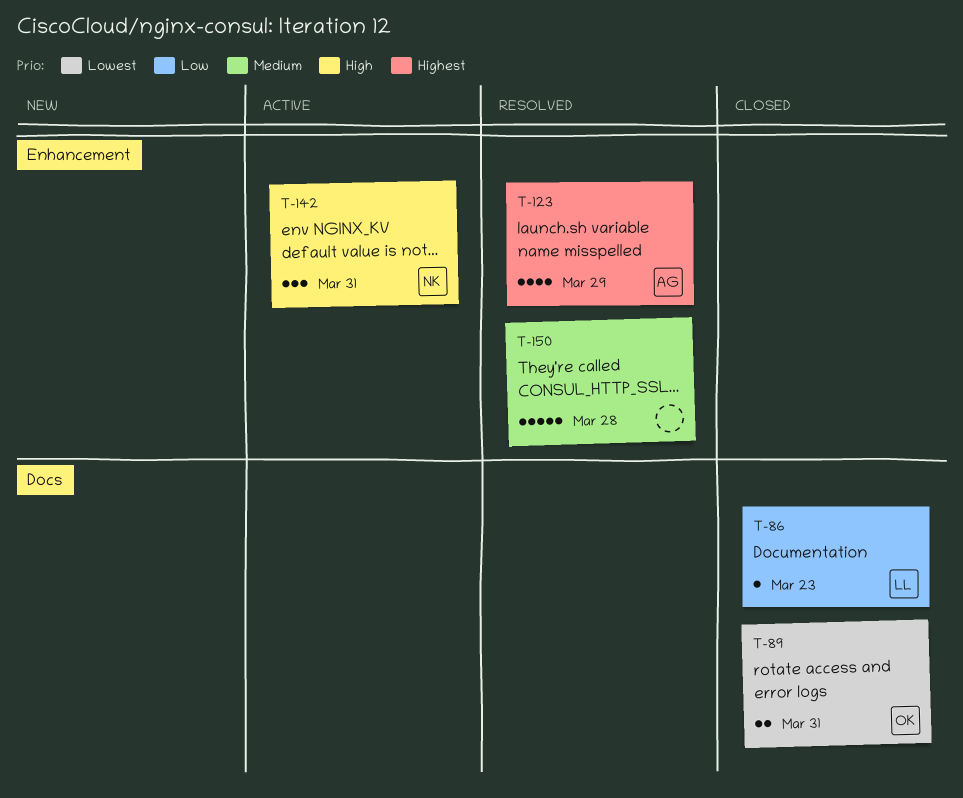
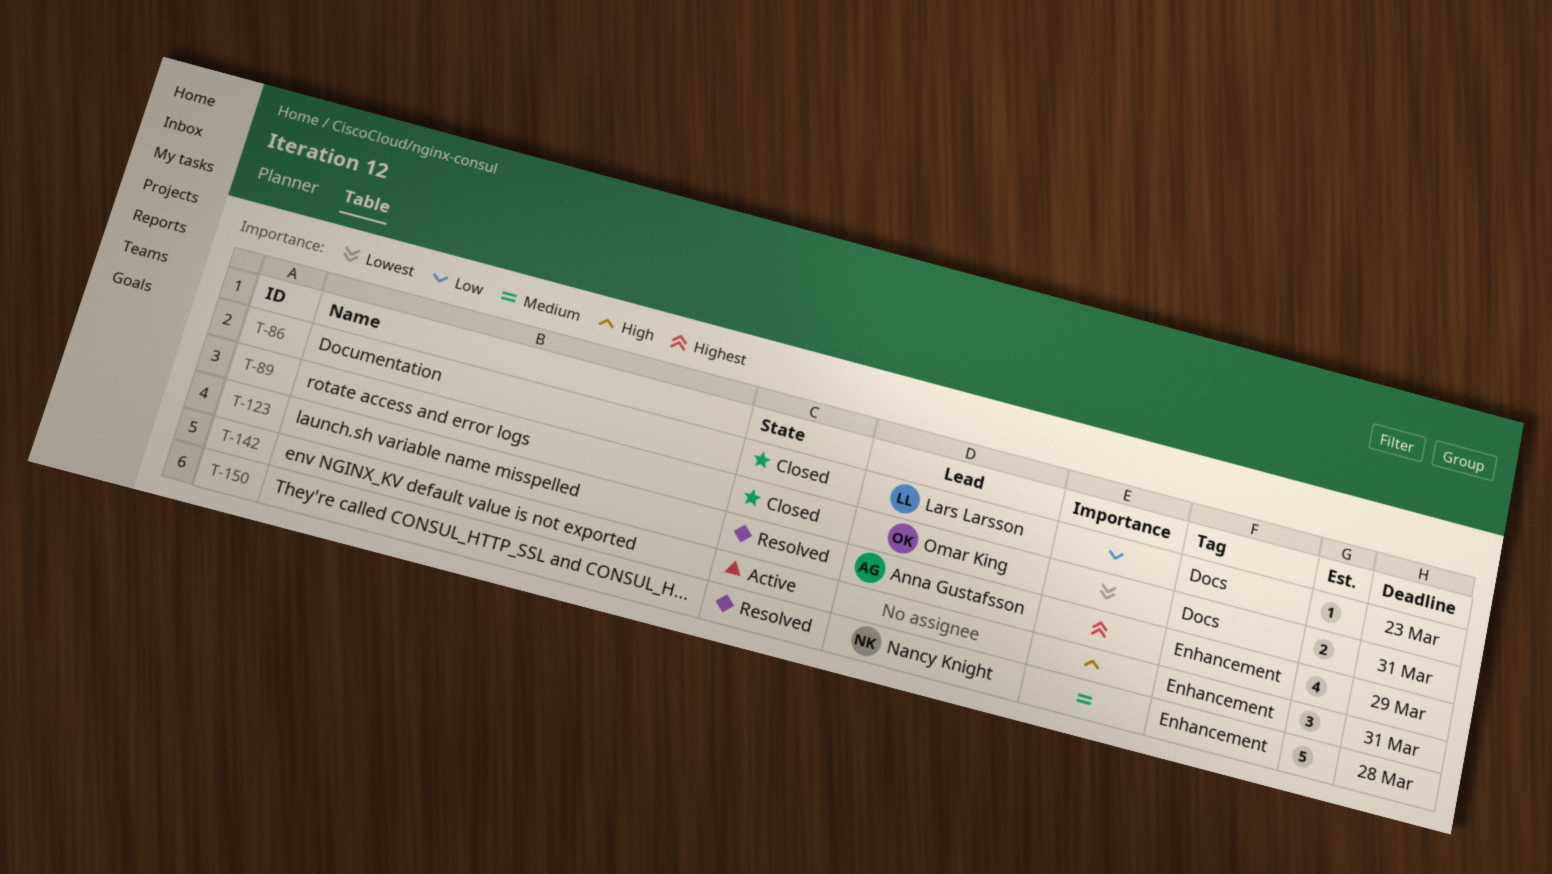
T-142, owner: Nancy Knight -> none
T-150, owner: none -> Nancy Knight

